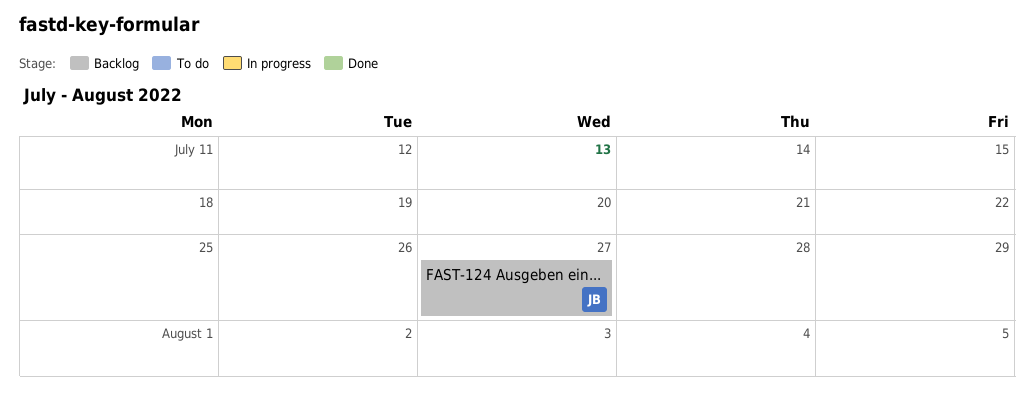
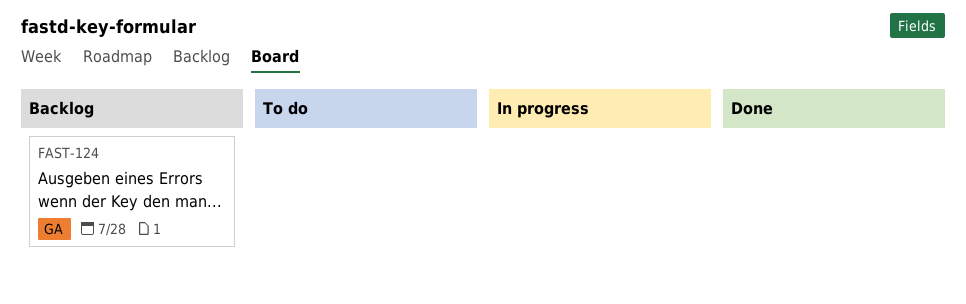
FAST-124, due: Jul 27 -> Jul 28

